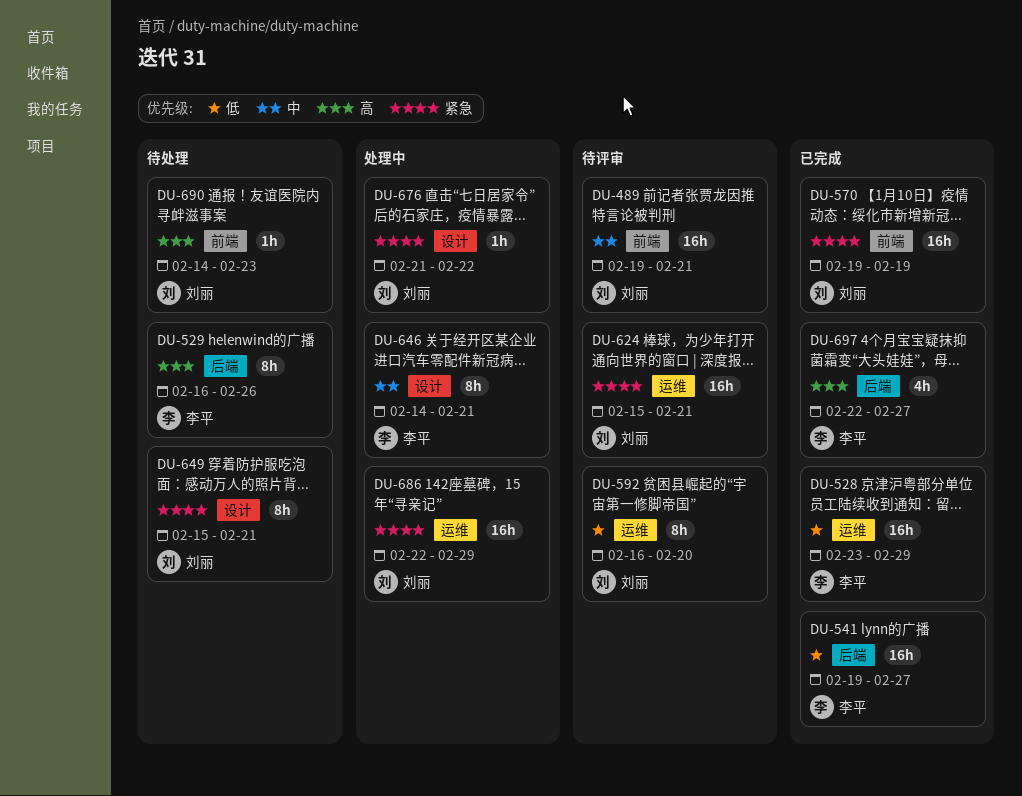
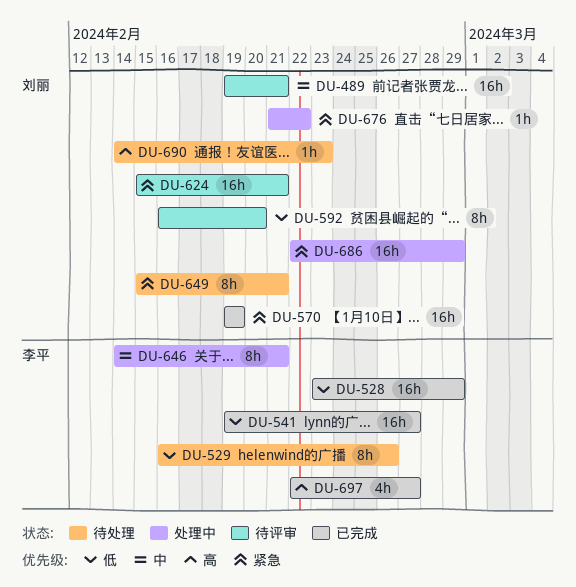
DU-529, priority: 高 -> 低

